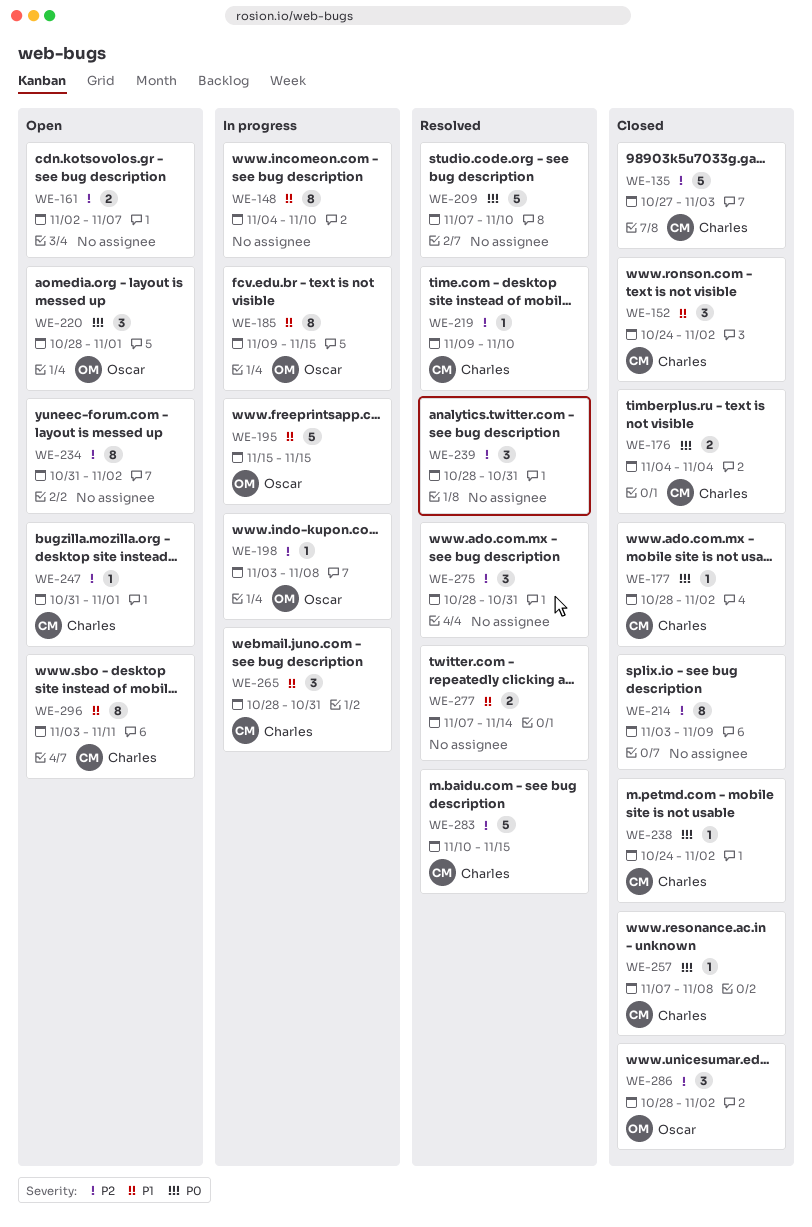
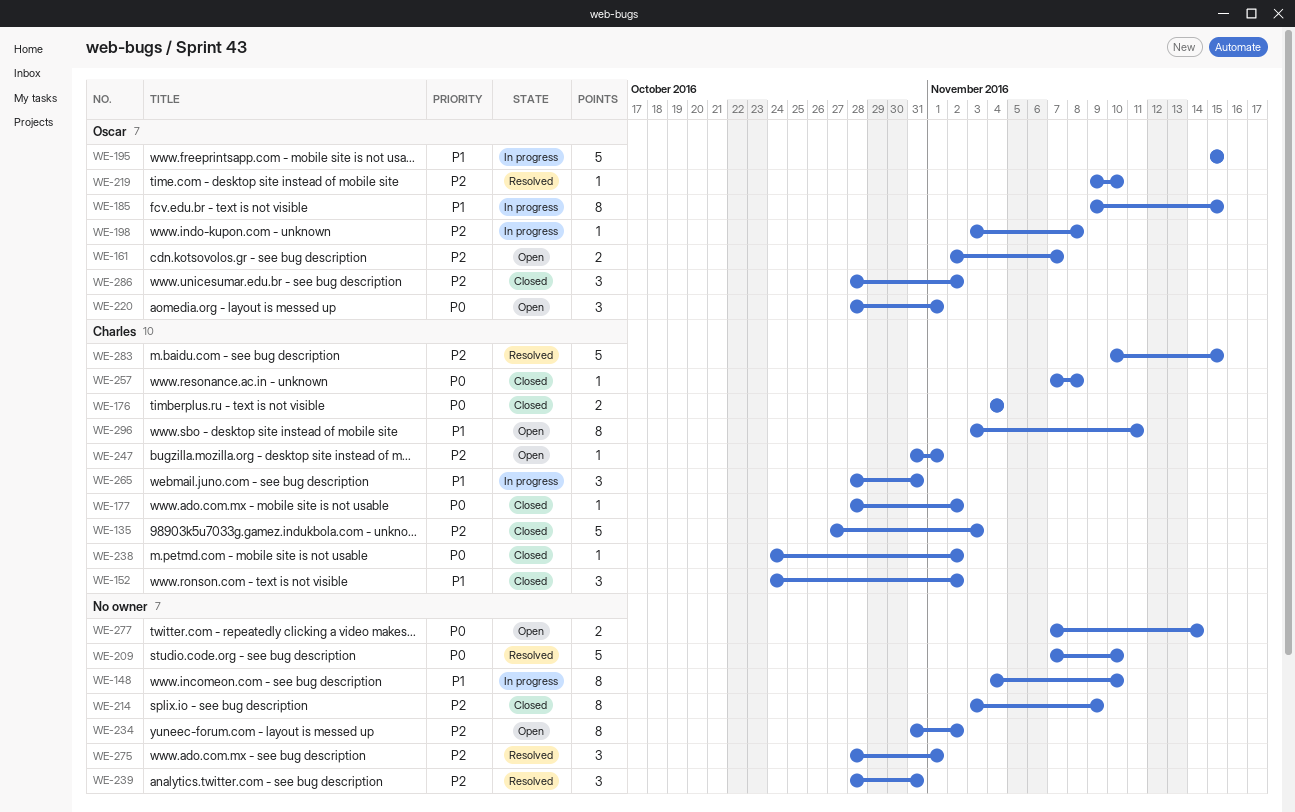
WE-161, owner: none -> Oscar
WE-219, owner: Charles -> Oscar
WE-275, due: Oct 31 -> Nov 1
WE-277, status: Resolved -> Open
WE-277, priority: P1 -> P0

